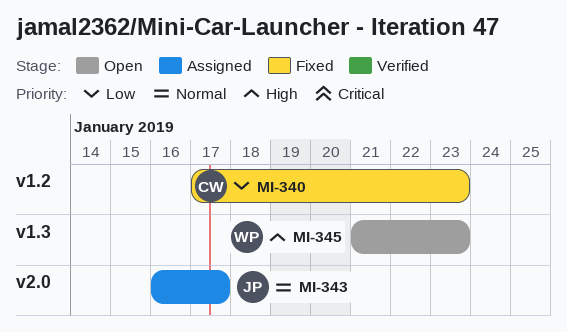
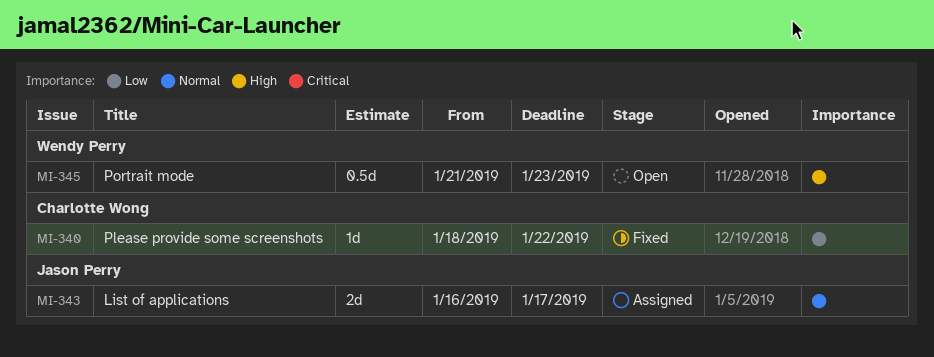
MI-340, start: Jan 17 -> Jan 18
MI-340, due: Jan 23 -> Jan 22

